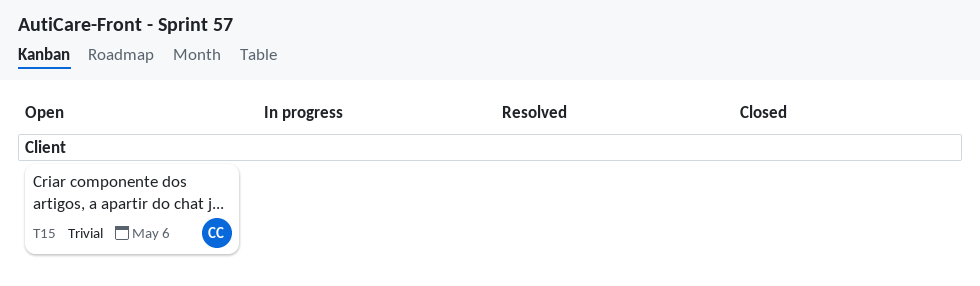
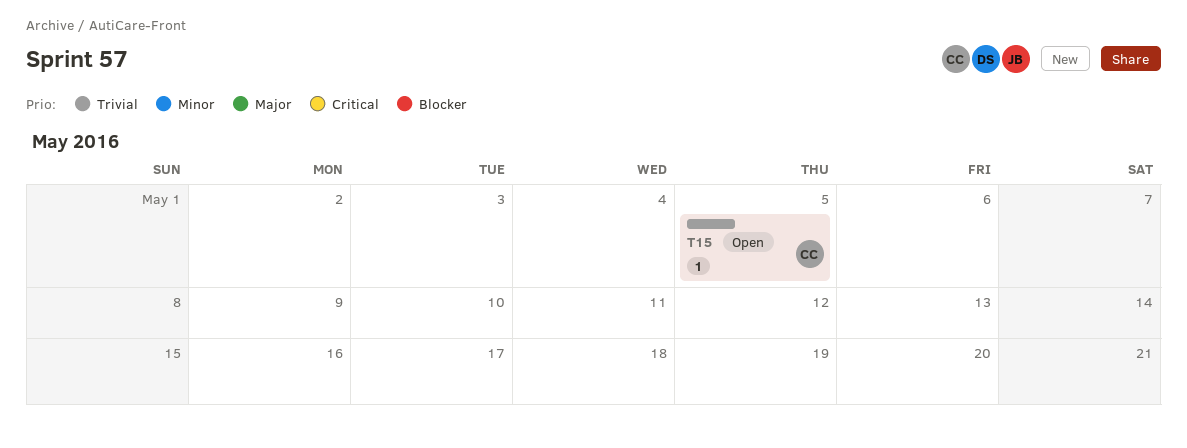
T15, due: May 6 -> May 5

